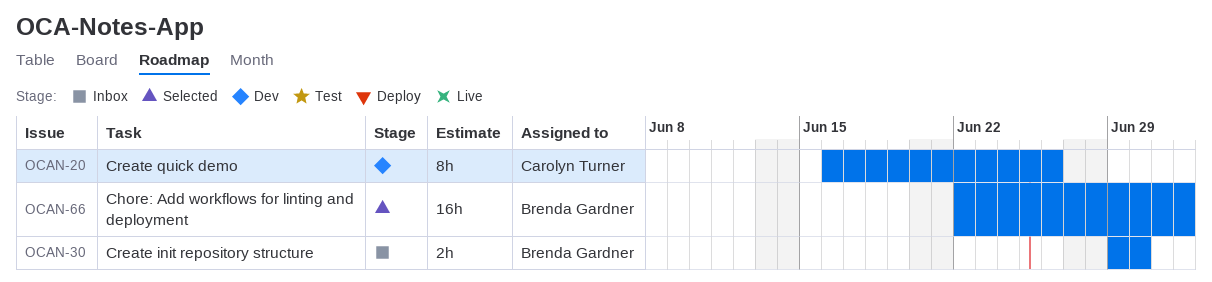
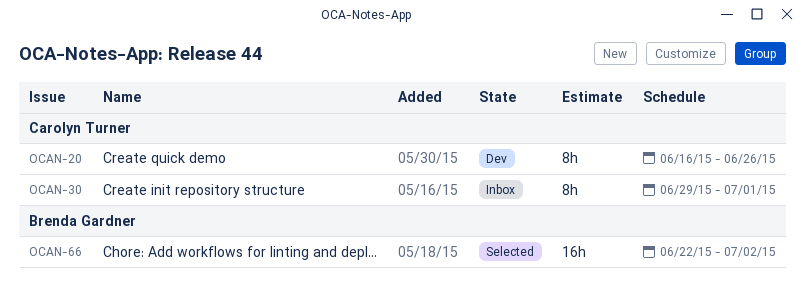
OCAN-30, owner: Brenda Gardner -> Carolyn Turner
OCAN-30, estimate: 2h -> 8h
OCAN-30, due: Jun 30 -> Jul 1

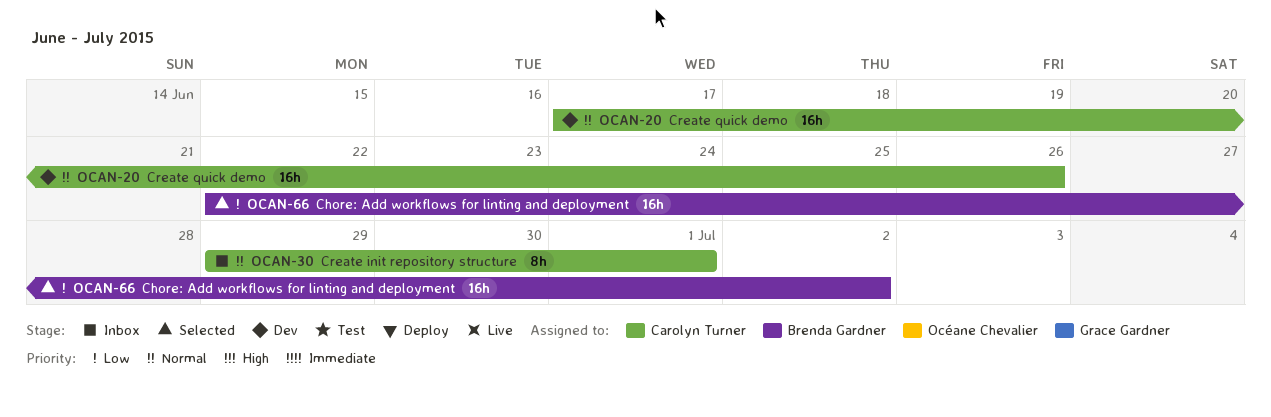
OCAN-20, estimate: 8h -> 16h
OCAN-20, start: Jun 16 -> Jun 17

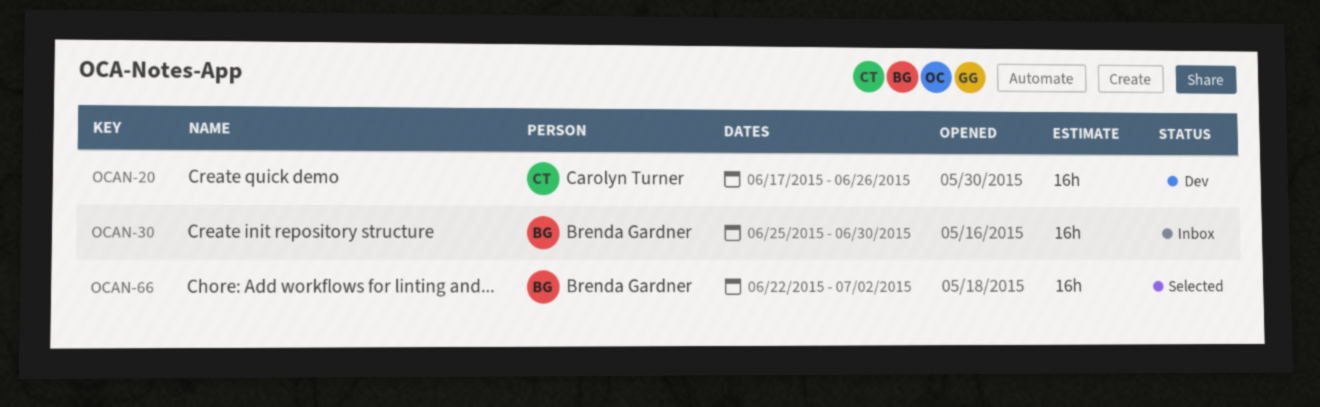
OCAN-30, owner: Carolyn Turner -> Brenda Gardner
OCAN-30, estimate: 8h -> 16h
OCAN-30, start: Jun 29 -> Jun 25
OCAN-30, due: Jul 1 -> Jun 30

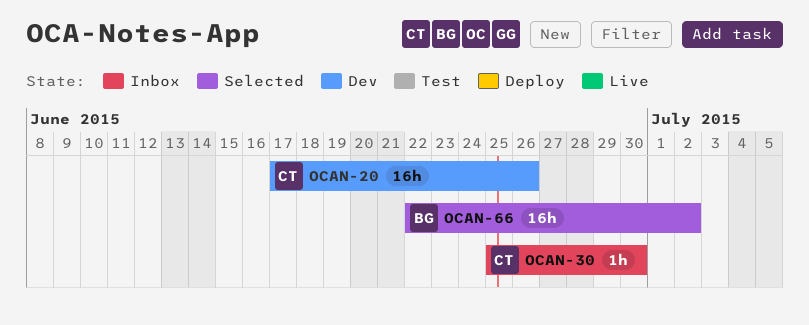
OCAN-30, owner: Brenda Gardner -> Carolyn Turner
OCAN-30, estimate: 16h -> 1h

